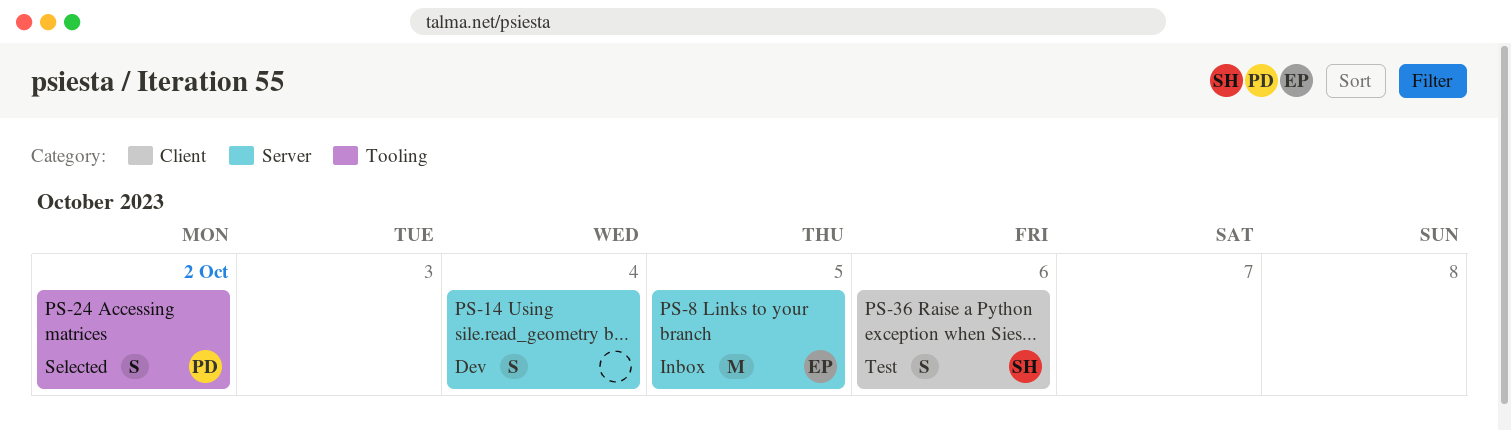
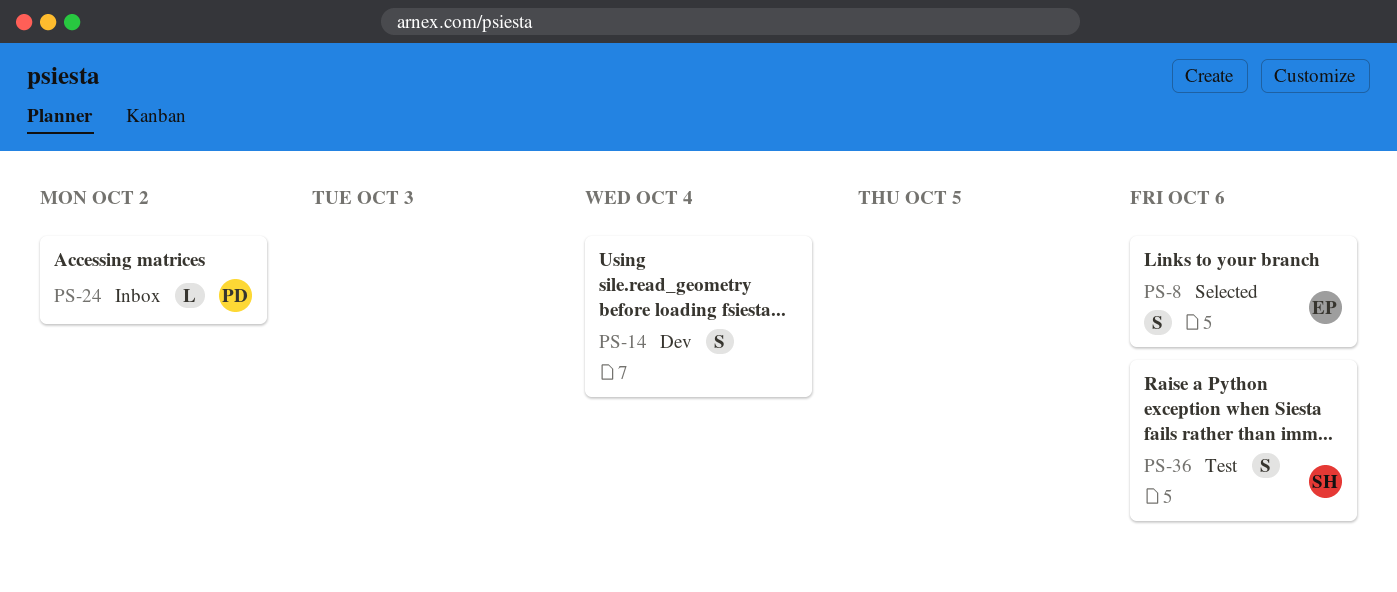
PS-8, status: Inbox -> Selected
PS-8, estimate: M -> S
PS-8, due: Oct 5 -> Oct 6
PS-24, status: Selected -> Inbox
PS-24, estimate: S -> L

